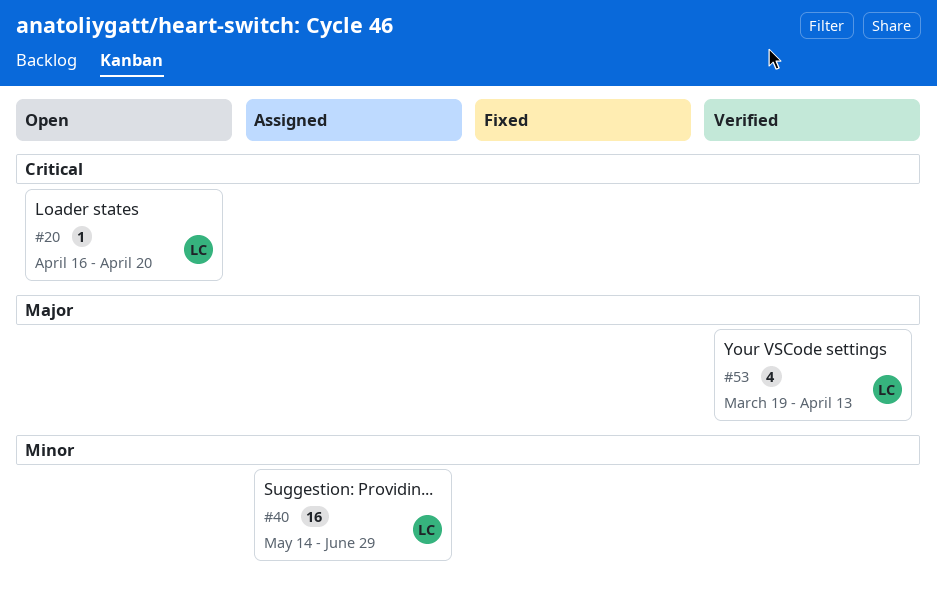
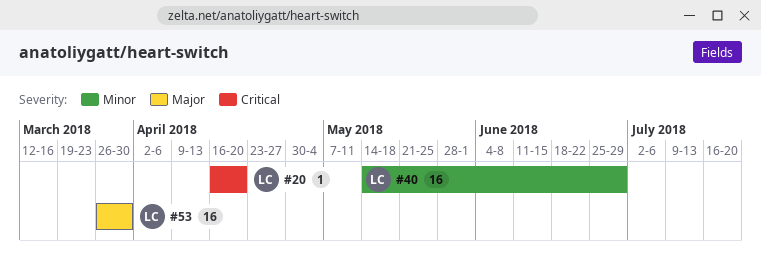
#53, estimate: 4 -> 16
#53, start: Mar 19 -> Mar 26
#53, due: Apr 13 -> Mar 30

